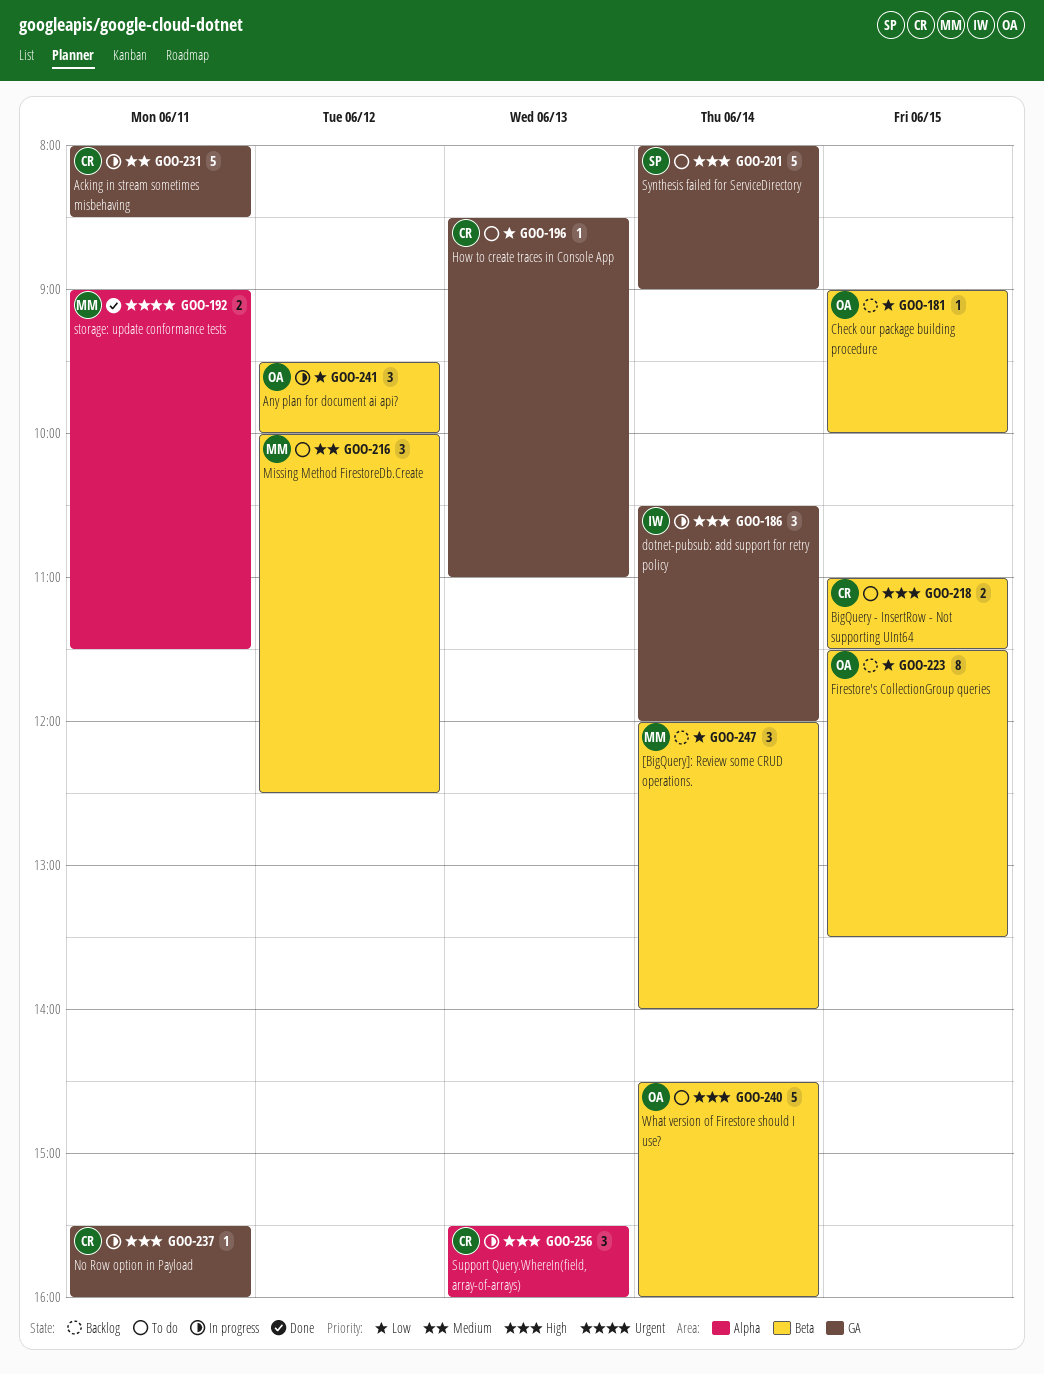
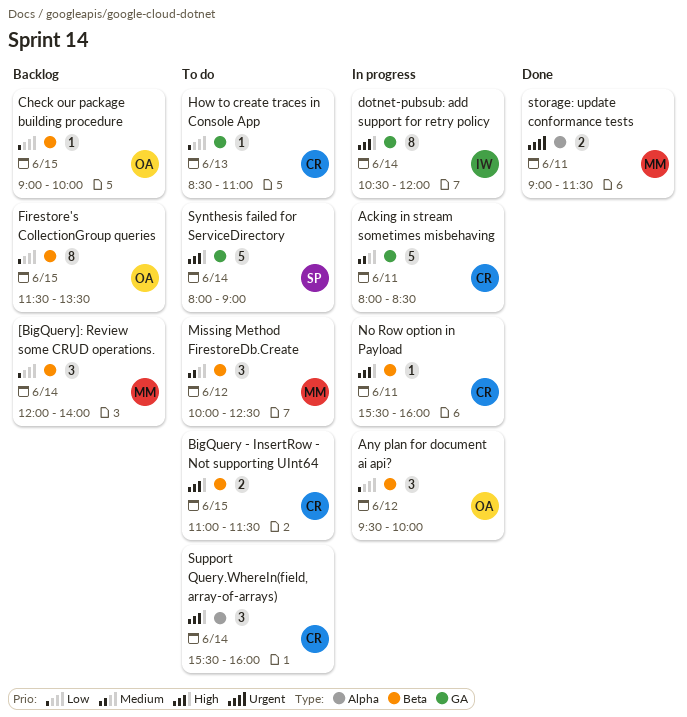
dotnet-pubsub: add support for retry policy, estimate: 3 -> 8
No Row option in Payload, label: GA -> Beta
Support Query.WhereIn(field, array-of-arrays), status: In progress -> To do
Support Query.WhereIn(field, array-of-arrays), day: Jun 13 -> Jun 14
What version of Firestore should I use?: present -> none

